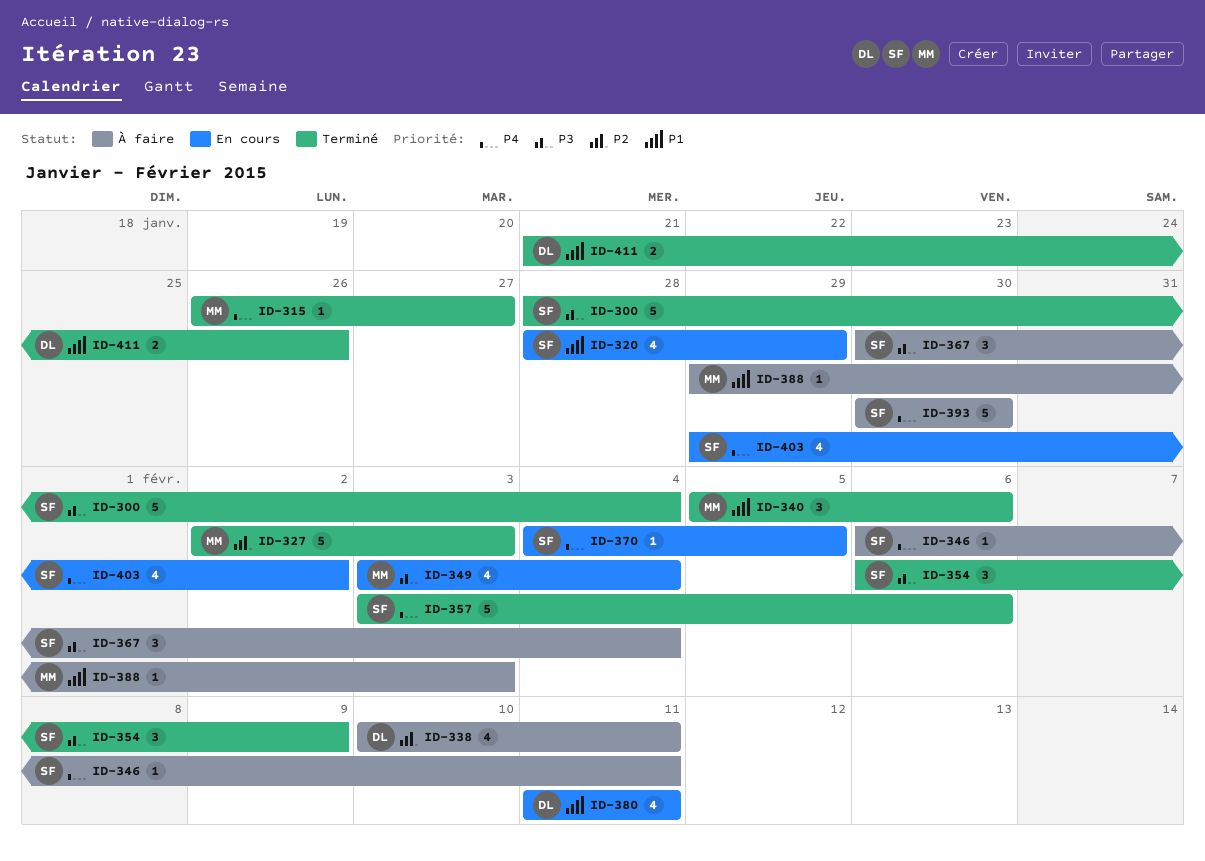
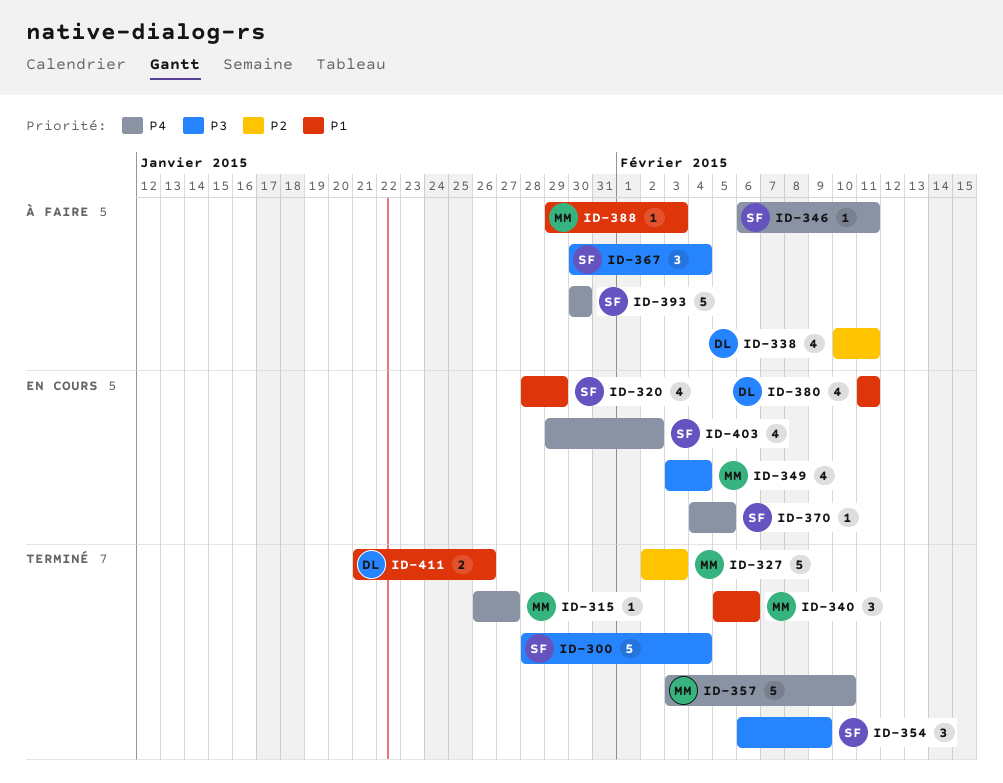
ID-357, owner: SF -> MM
ID-357, due: Feb 6 -> Feb 10

